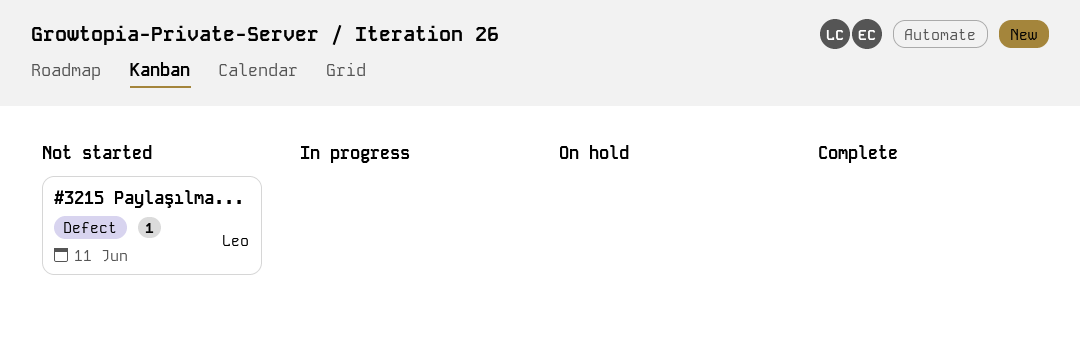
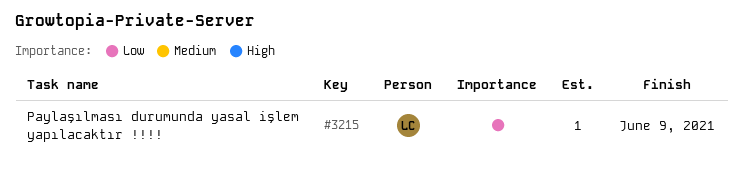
#3215, due: Jun 11 -> Jun 9

